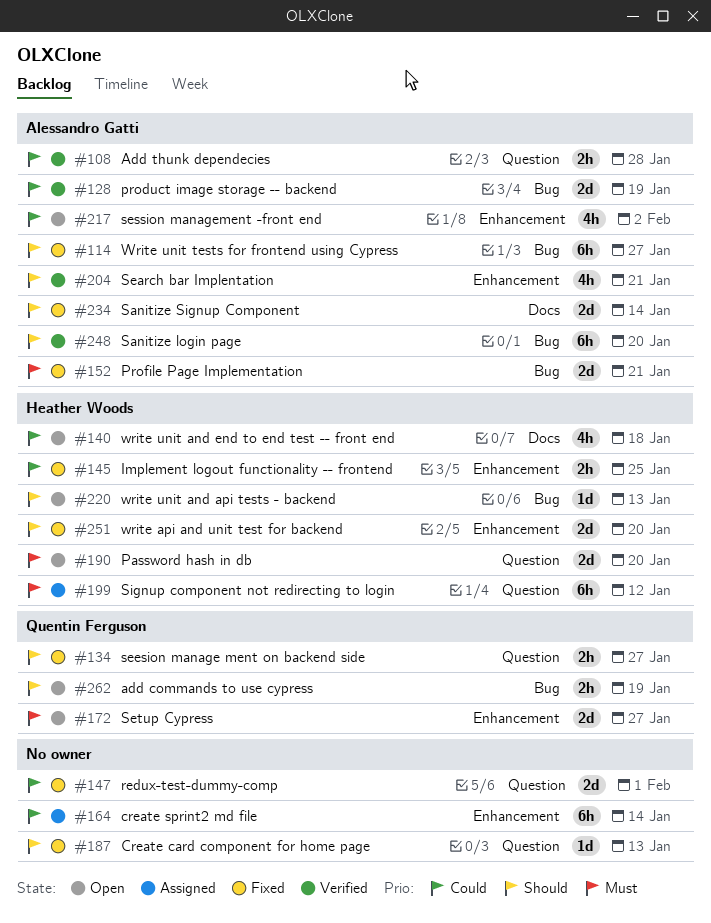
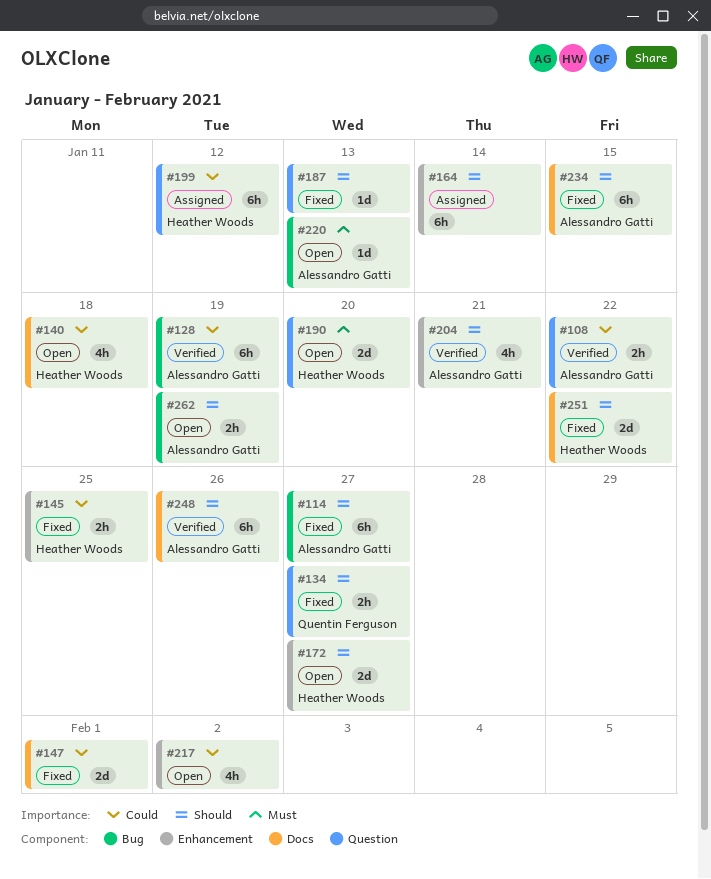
#108, due: Jan 28 -> Jan 22
#128, estimate: 2d -> 6h
#147, label: Question -> Docs
#152: present -> none
#164, priority: Could -> Should
#172, owner: Quentin Ferguson -> Heather Woods
#172, priority: Must -> Should
#199, priority: Must -> Could
#217, owner: Alessandro Gatti -> none
#220, owner: Heather Woods -> Alessandro Gatti
#220, priority: Should -> Must
#234, estimate: 2d -> 6h
#234, due: Jan 14 -> Jan 15
#248, label: Bug -> Docs
#248, due: Jan 20 -> Jan 26
#251, label: Enhancement -> Docs
#251, due: Jan 20 -> Jan 22
#262, owner: Quentin Ferguson -> Alessandro Gatti

